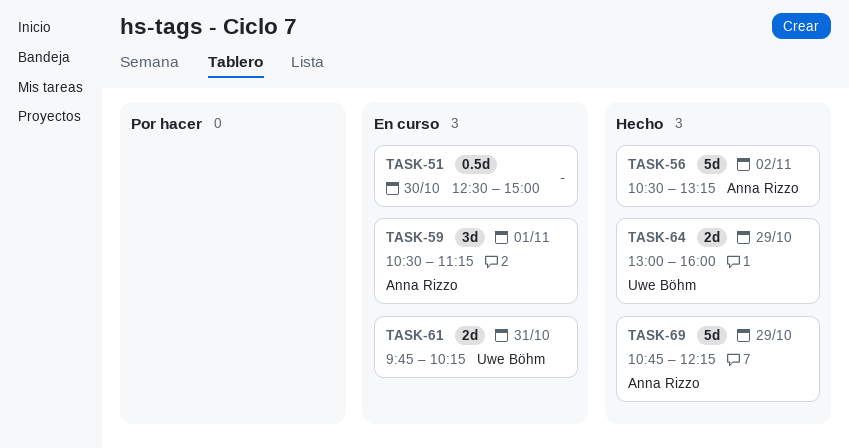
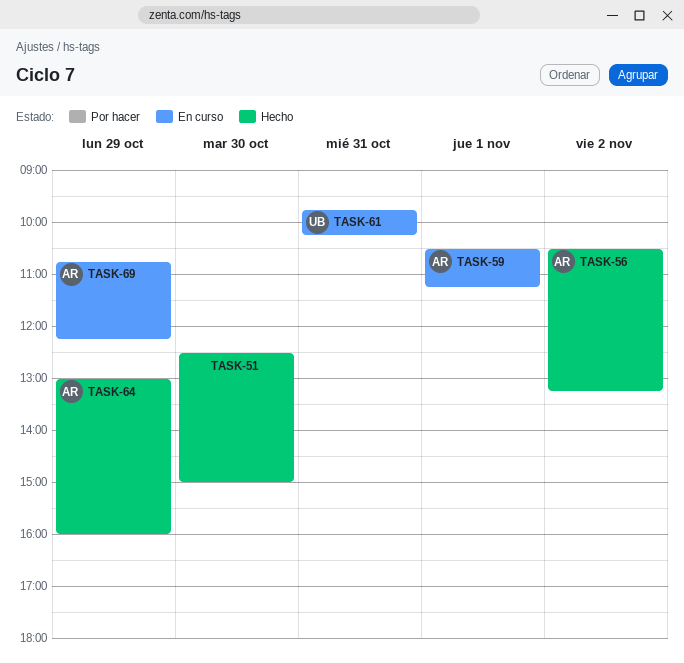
TASK-51, status: En curso -> Hecho
TASK-64, owner: Uwe Böhm -> Anna Rizzo
TASK-69, status: Hecho -> En curso

